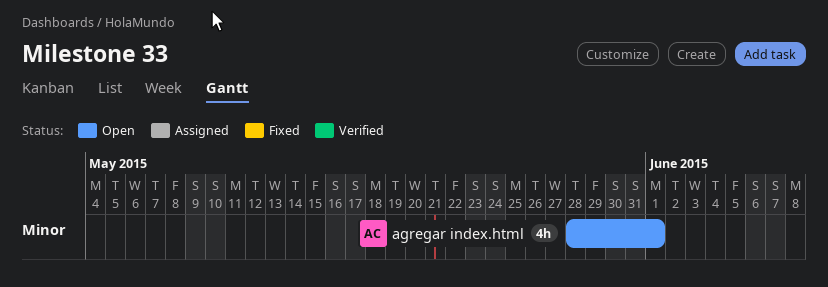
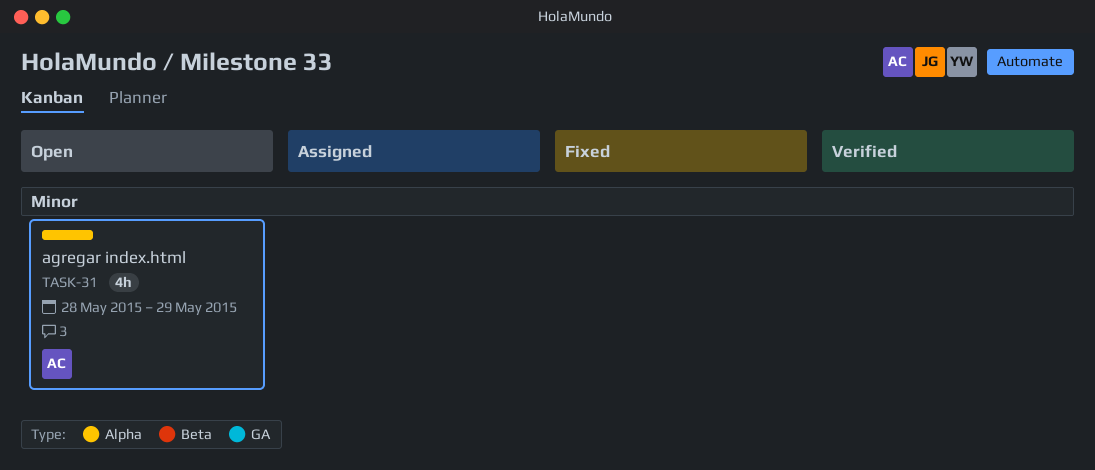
agregar index.html, due: Jun 1 -> May 29

